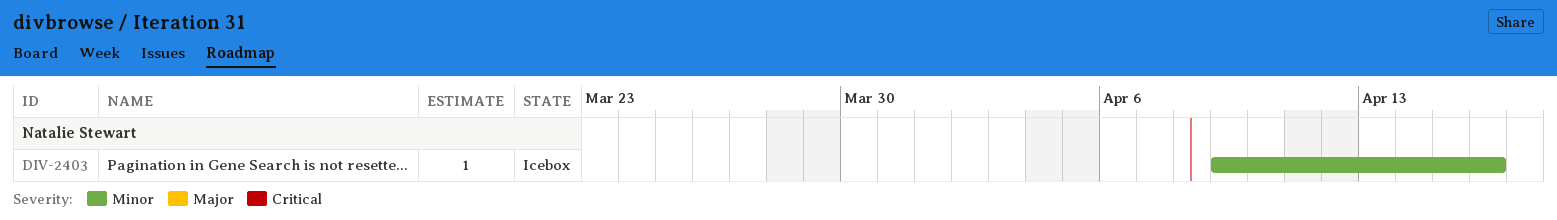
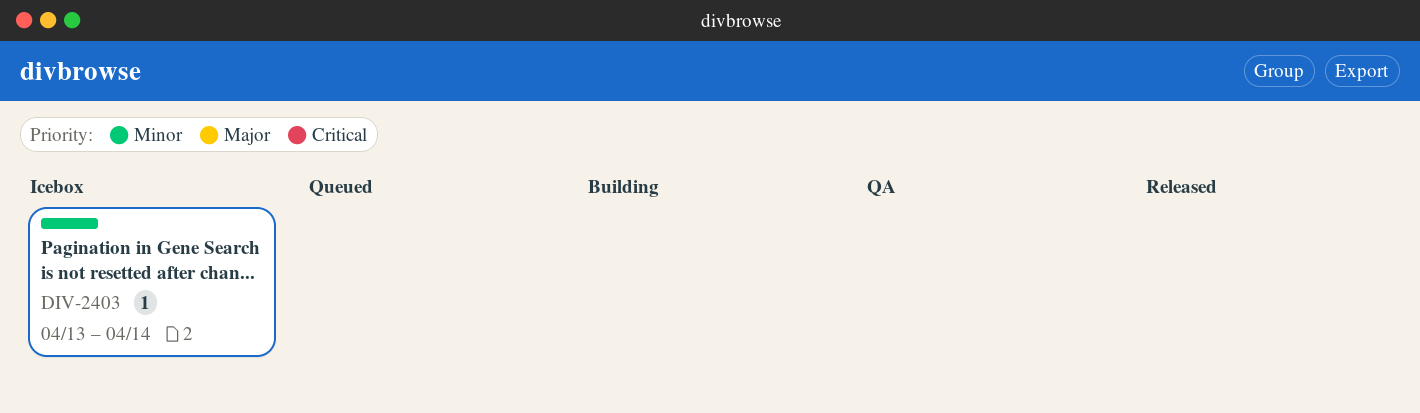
DIV-2403, start: Apr 9 -> Apr 13
DIV-2403, due: Apr 16 -> Apr 14

